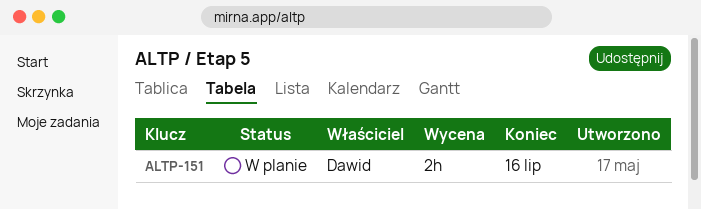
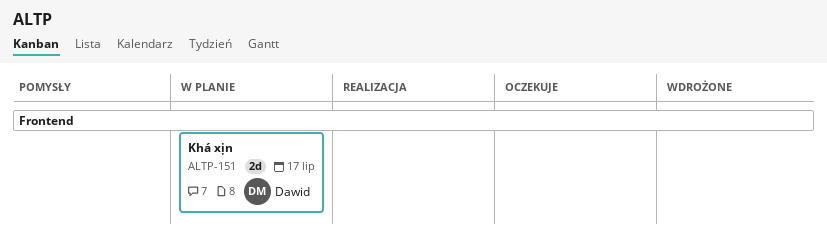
ALTP-151, estimate: 2h -> 2d
ALTP-151, due: Jul 16 -> Jul 17

